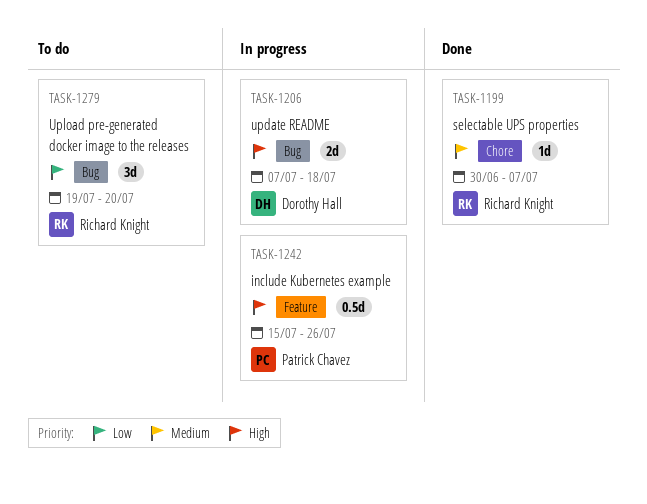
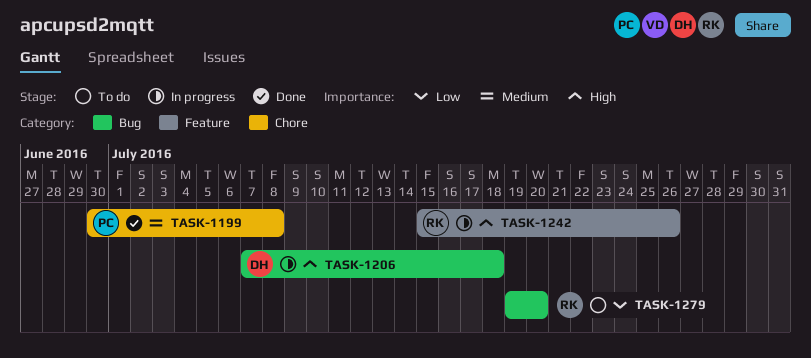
TASK-1199, owner: Richard Knight -> Patrick Chavez
TASK-1199, due: Jul 7 -> Jul 8
TASK-1242, owner: Patrick Chavez -> Richard Knight

